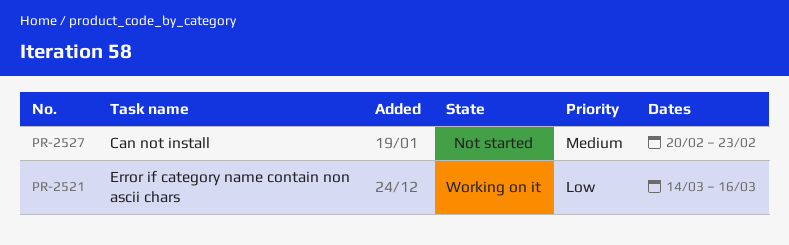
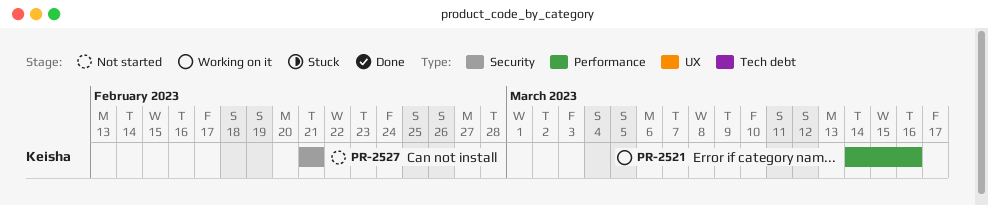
PR-2527, start: Feb 20 -> Feb 21
PR-2527, due: Feb 23 -> Feb 21

